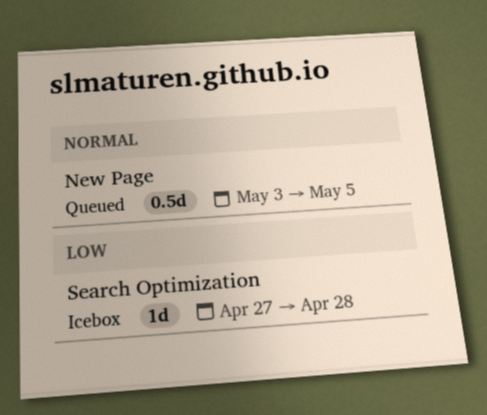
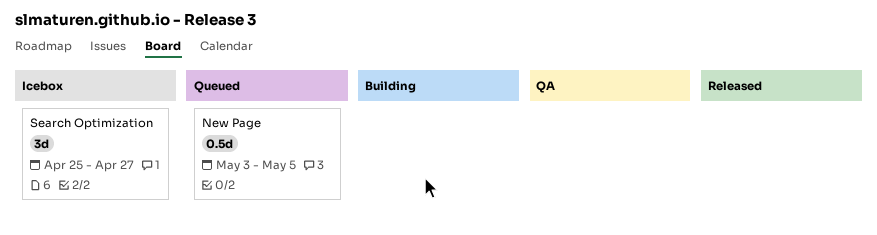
Search Optimization, estimate: 1d -> 3d
Search Optimization, start: Apr 27 -> Apr 25
Search Optimization, due: Apr 28 -> Apr 27

